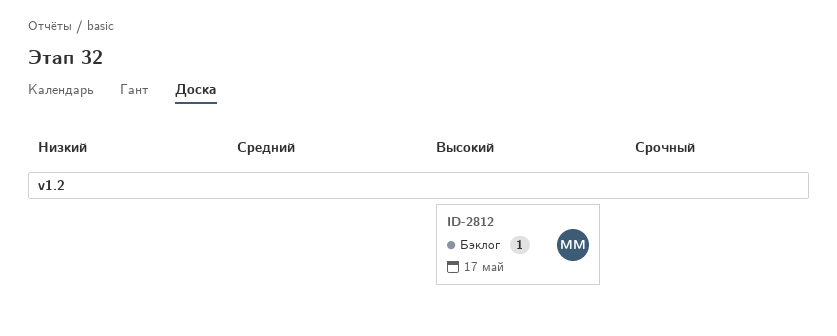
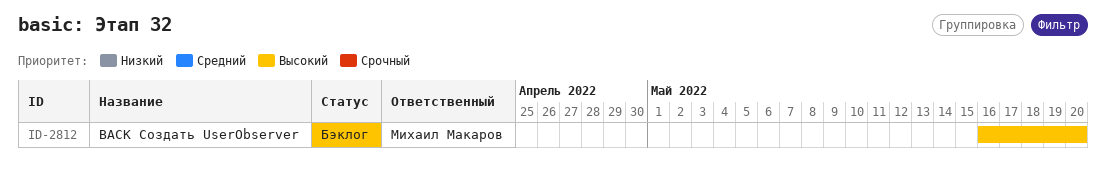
ID-2812, due: May 17 -> May 20

